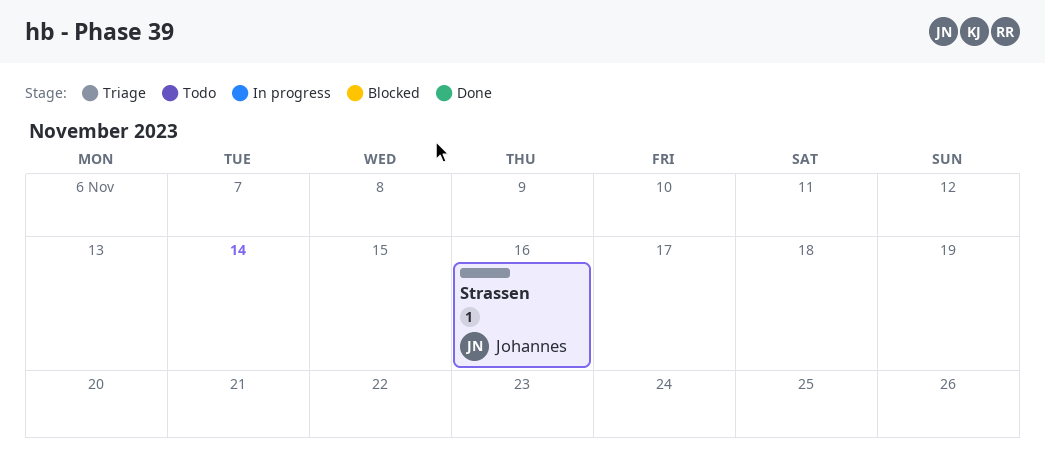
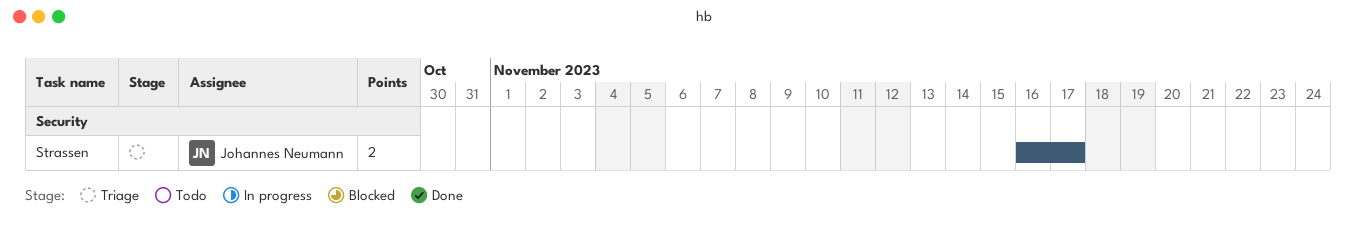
Strassen, estimate: 1 -> 2
Strassen, due: Nov 16 -> Nov 17

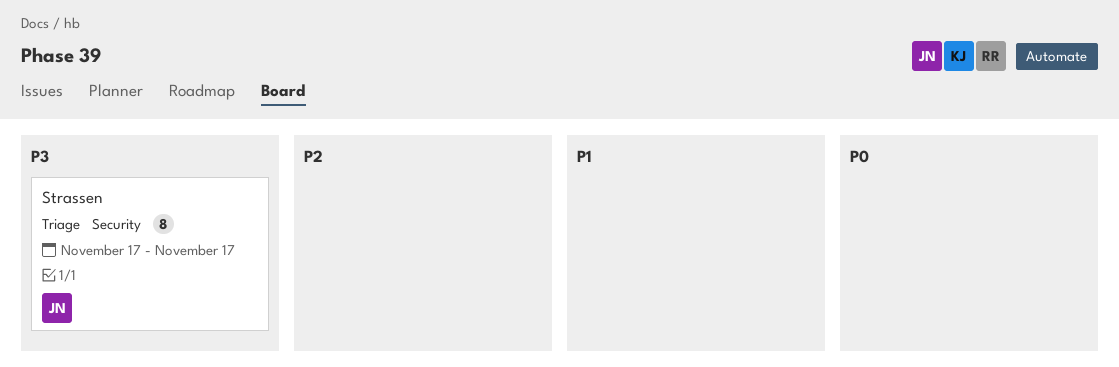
Strassen, estimate: 2 -> 8
Strassen, start: Nov 16 -> Nov 17

